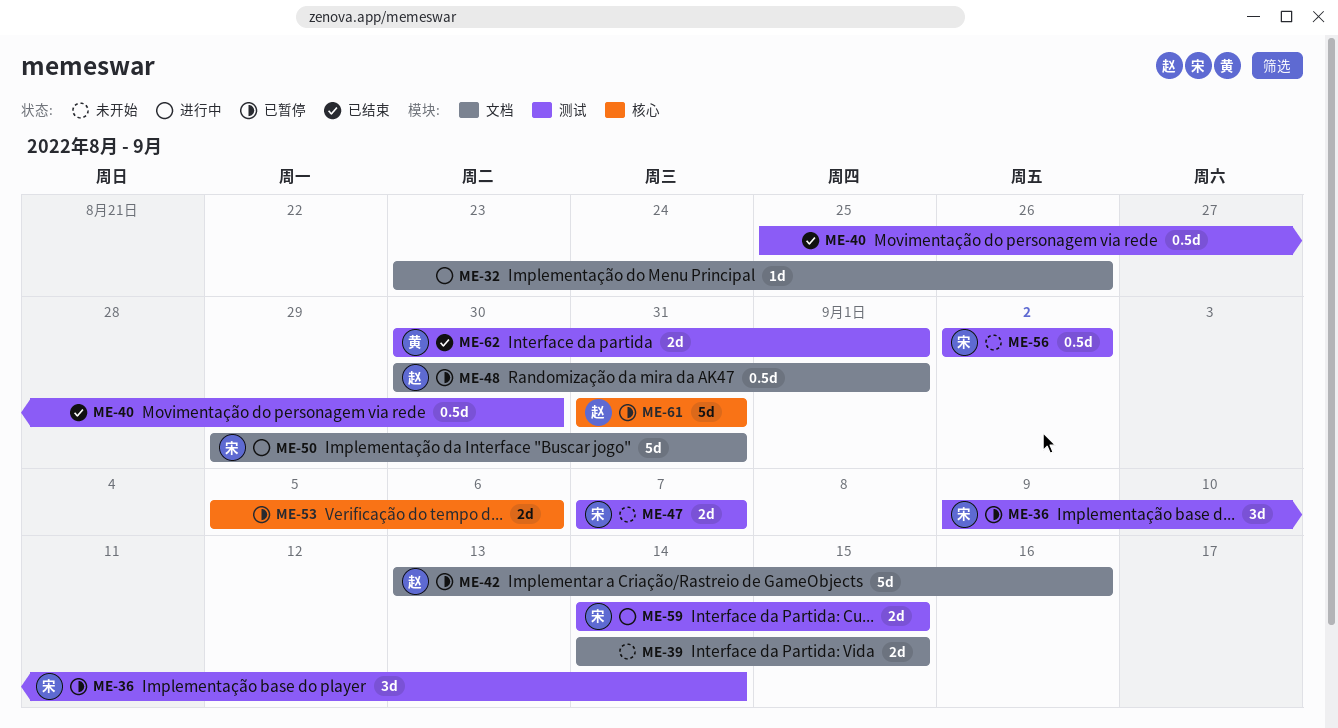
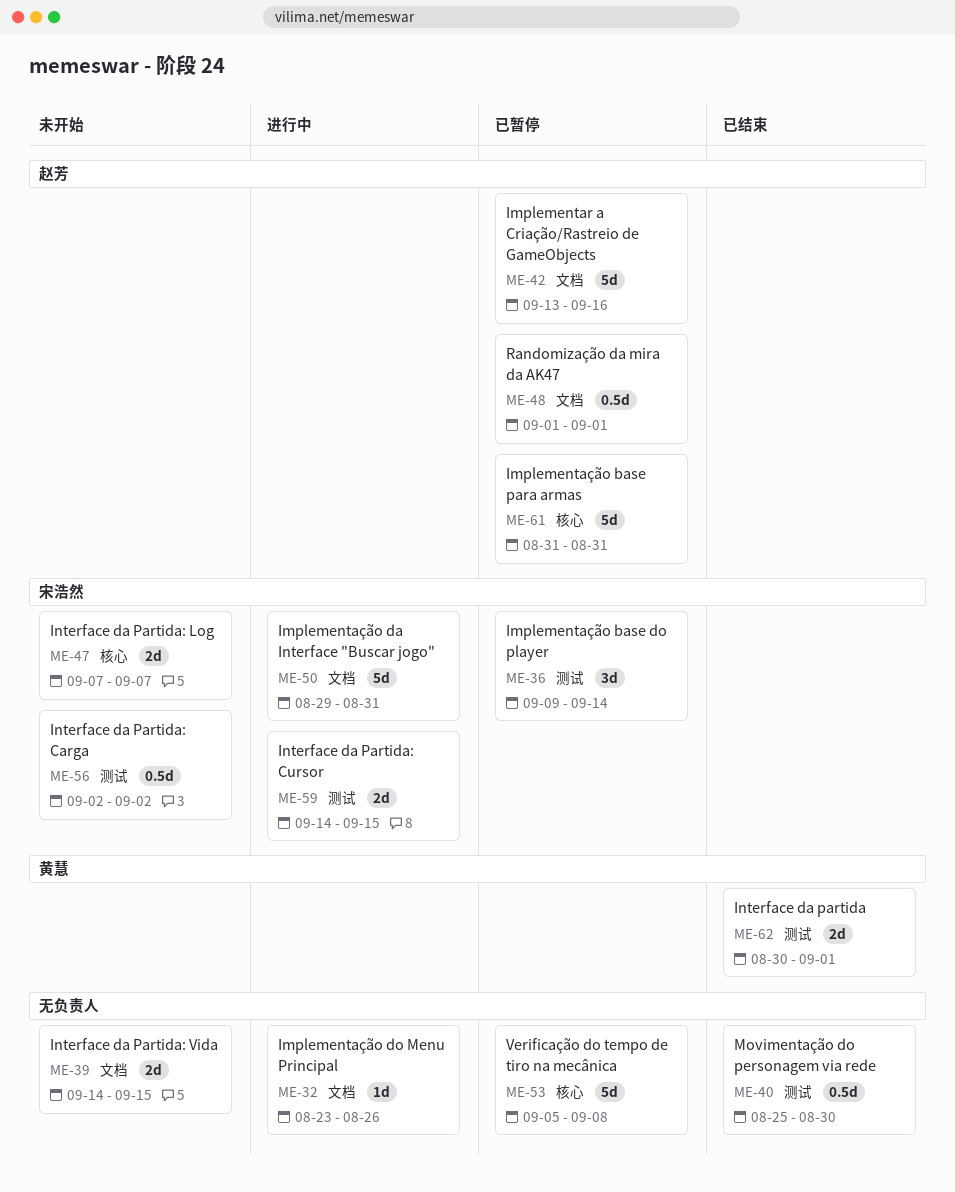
ME-47, label: 测试 -> 核心
ME-48, start: Aug 30 -> Sep 1
ME-53, estimate: 2d -> 5d
ME-53, due: Sep 6 -> Sep 8

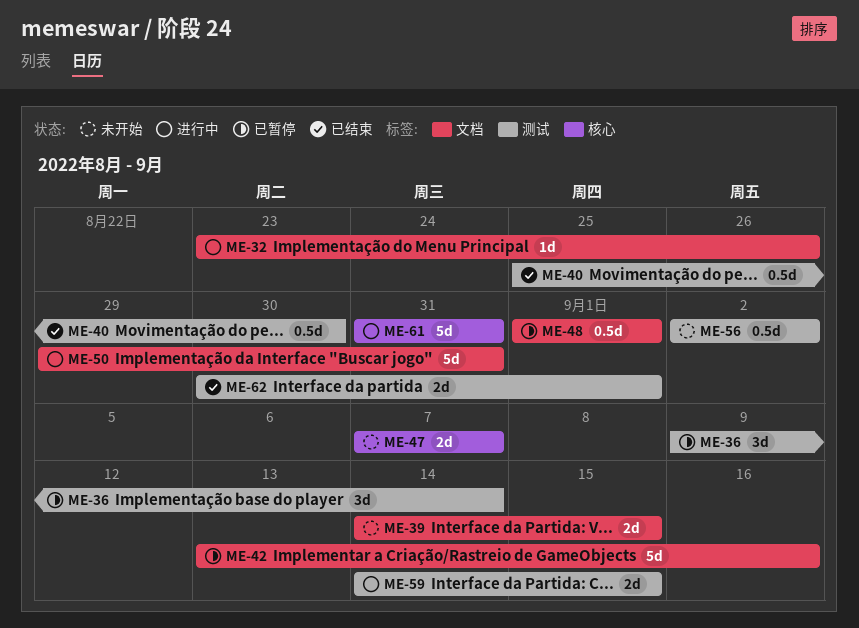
ME-53: present -> none
ME-61, status: 已暂停 -> 进行中

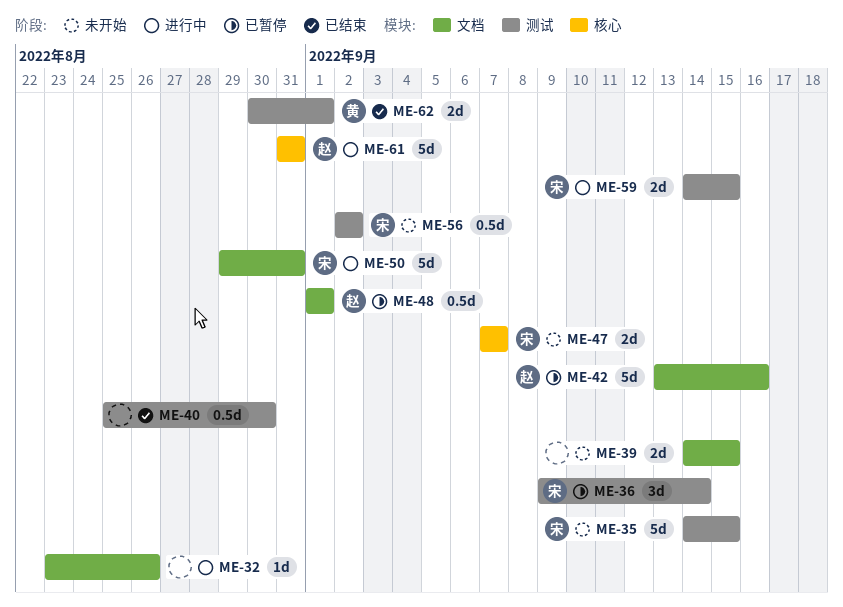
ME-35: none -> present

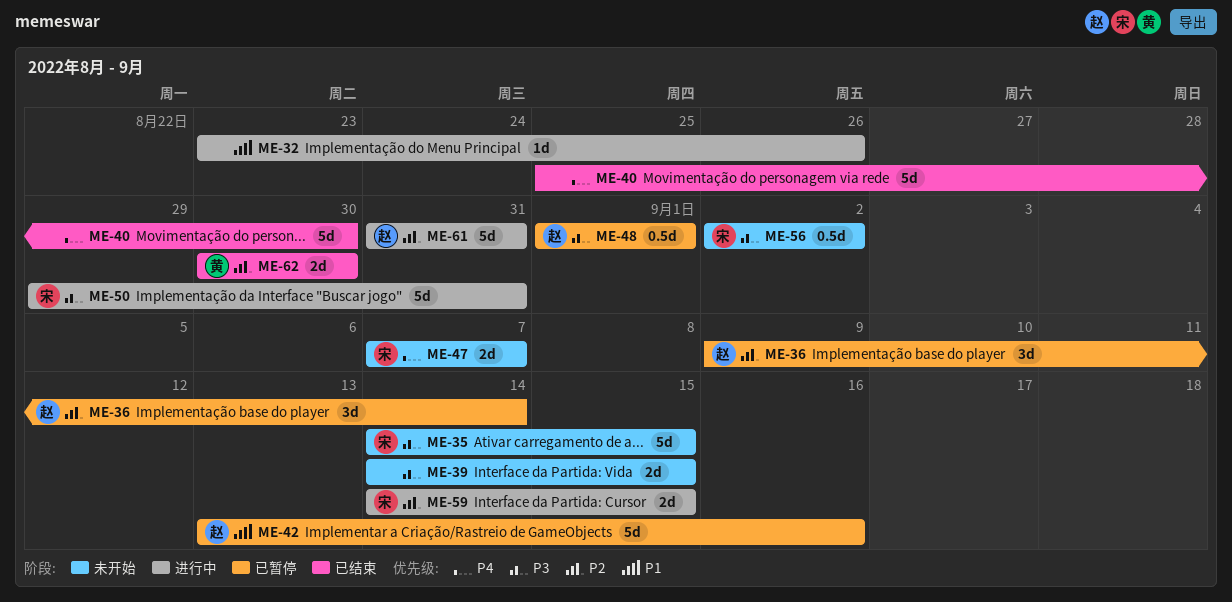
ME-36, owner: 宋 -> 赵
ME-40, estimate: 0.5d -> 5d
ME-62, due: Sep 1 -> Aug 30

